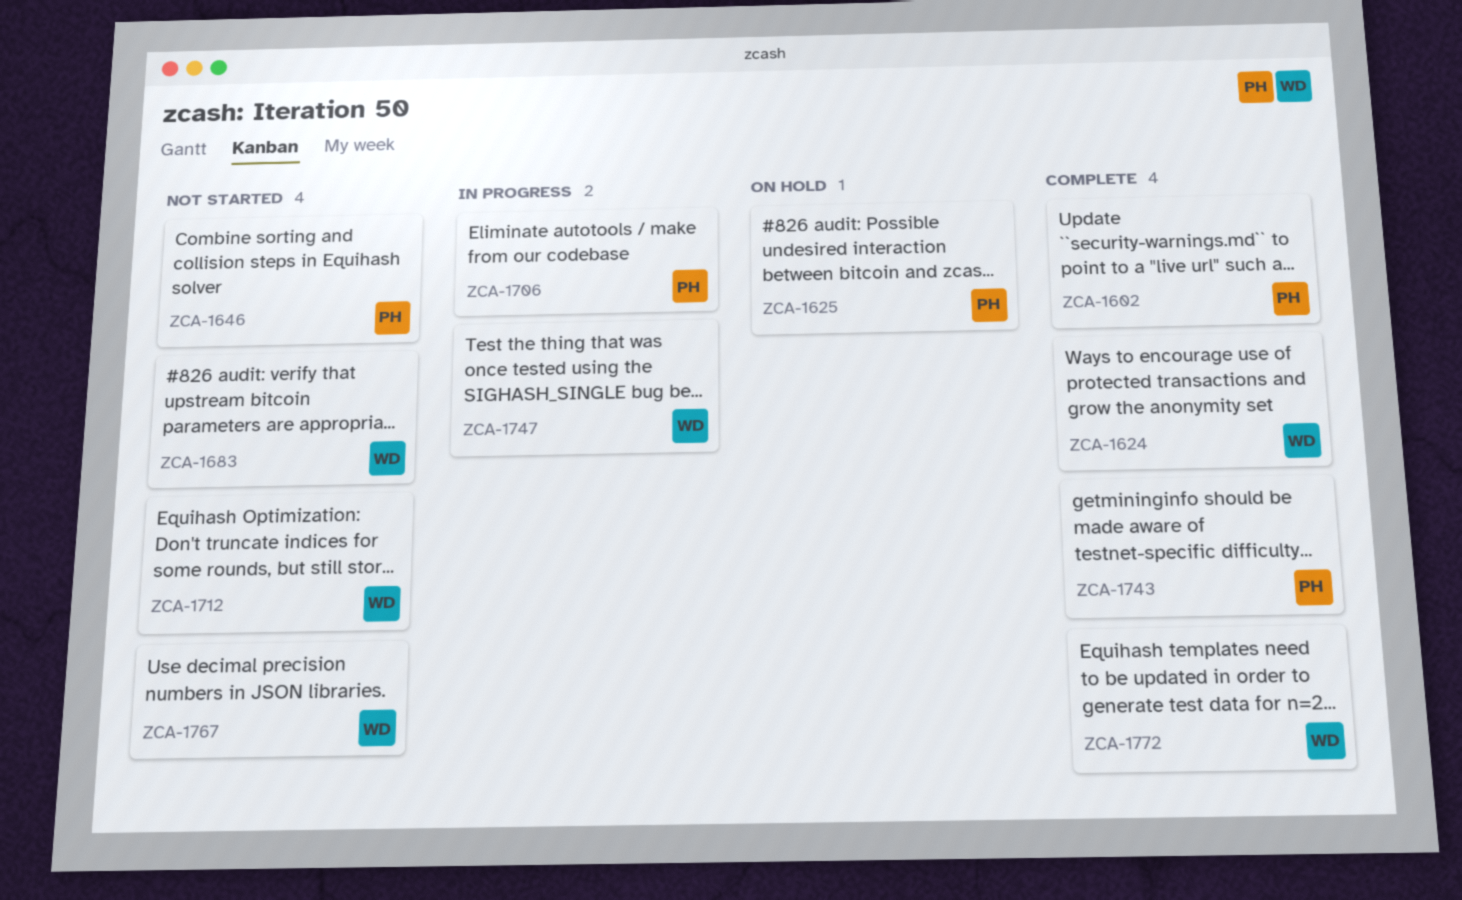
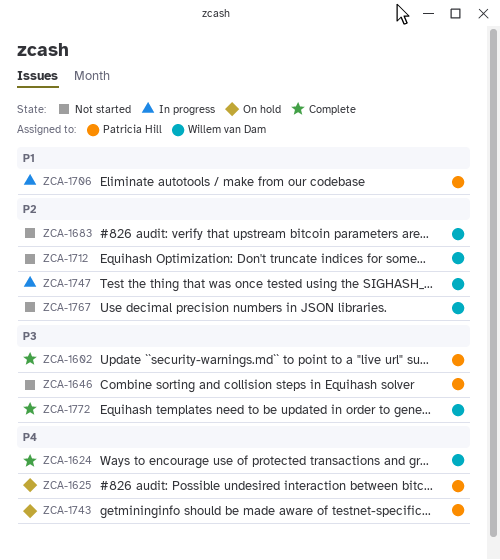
ZCA-1743, status: Complete -> On hold

